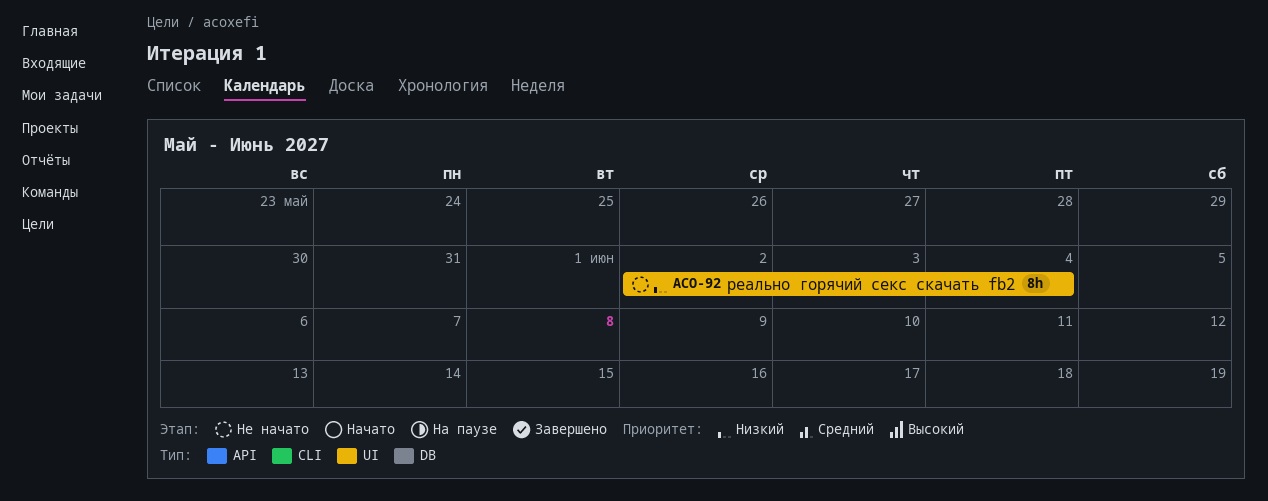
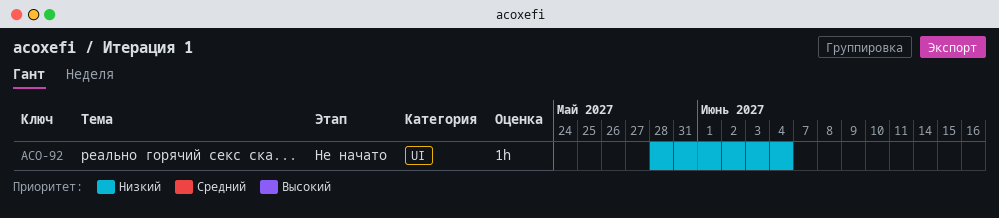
ACO-92, estimate: 8h -> 1h
ACO-92, start: Jun 2 -> May 28

